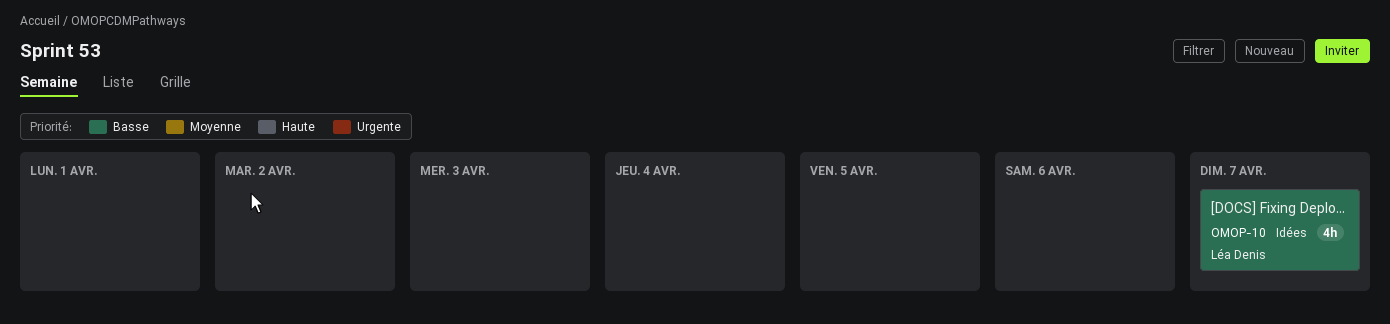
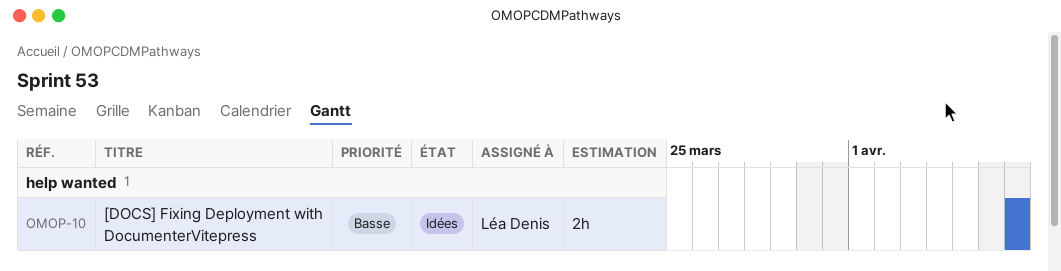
OMOP-10, estimate: 4h -> 2h

